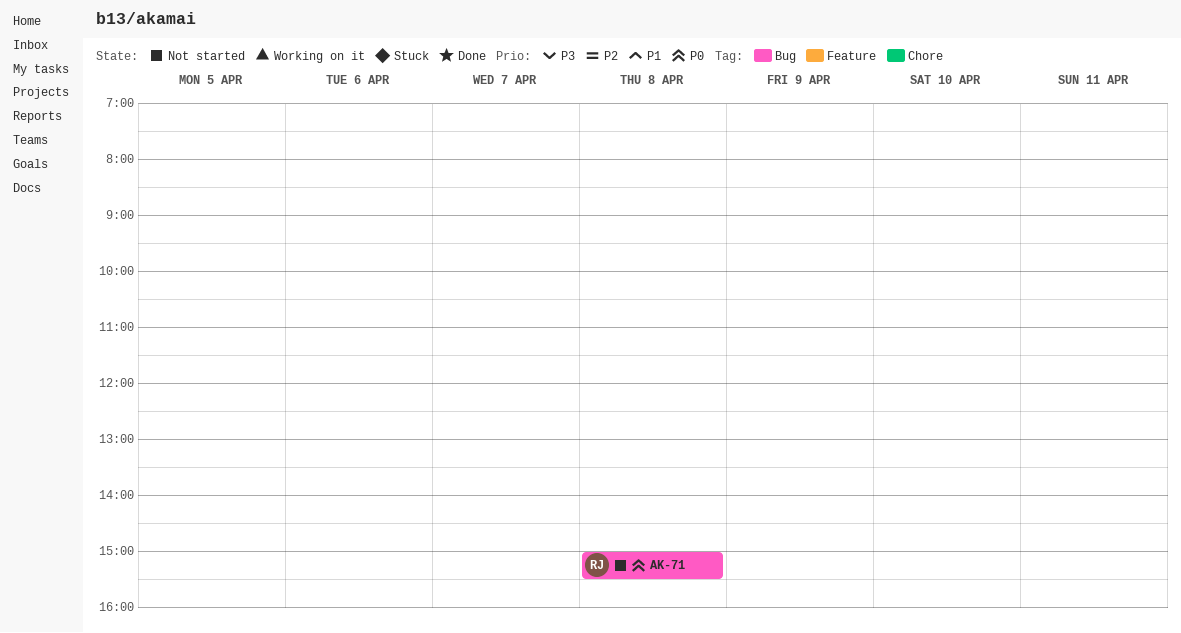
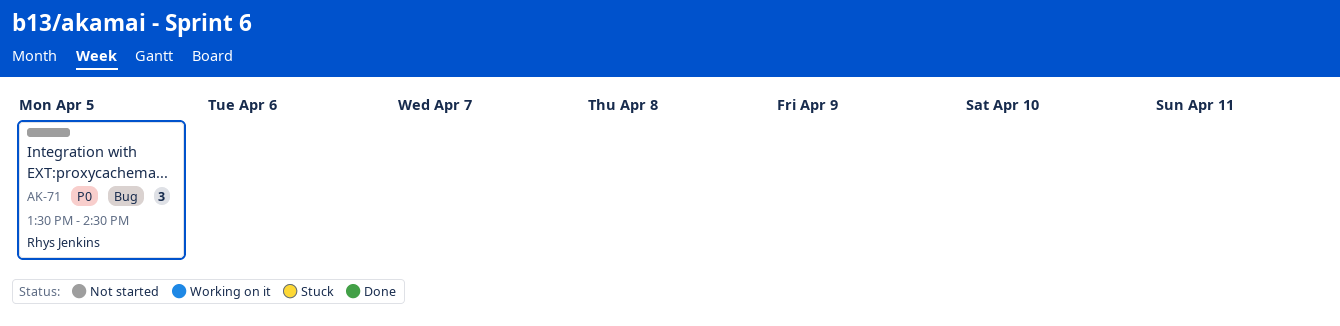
AK-71, day: Apr 8 -> Apr 5
AK-71, begins: 15:00 -> 13:30
AK-71, ends: 15:30 -> 14:30

